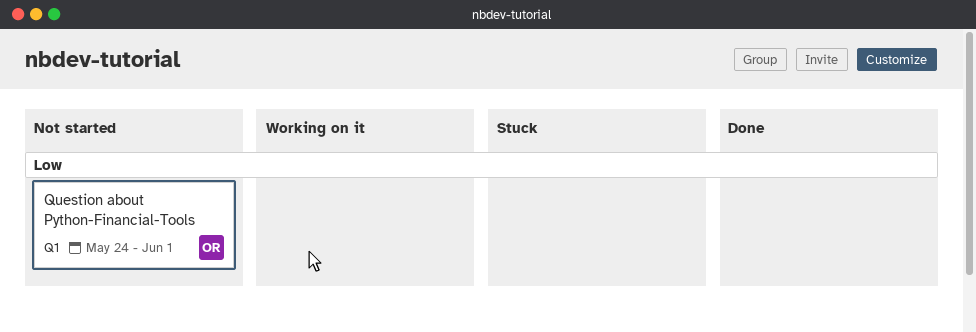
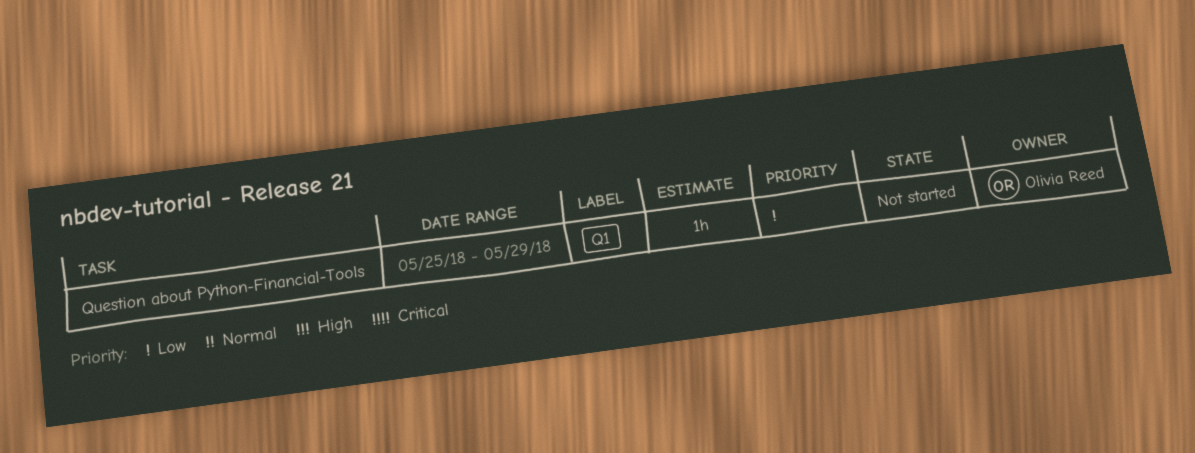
Question about Python-Financial-Tools, start: May 24 -> May 25
Question about Python-Financial-Tools, due: Jun 1 -> May 29

